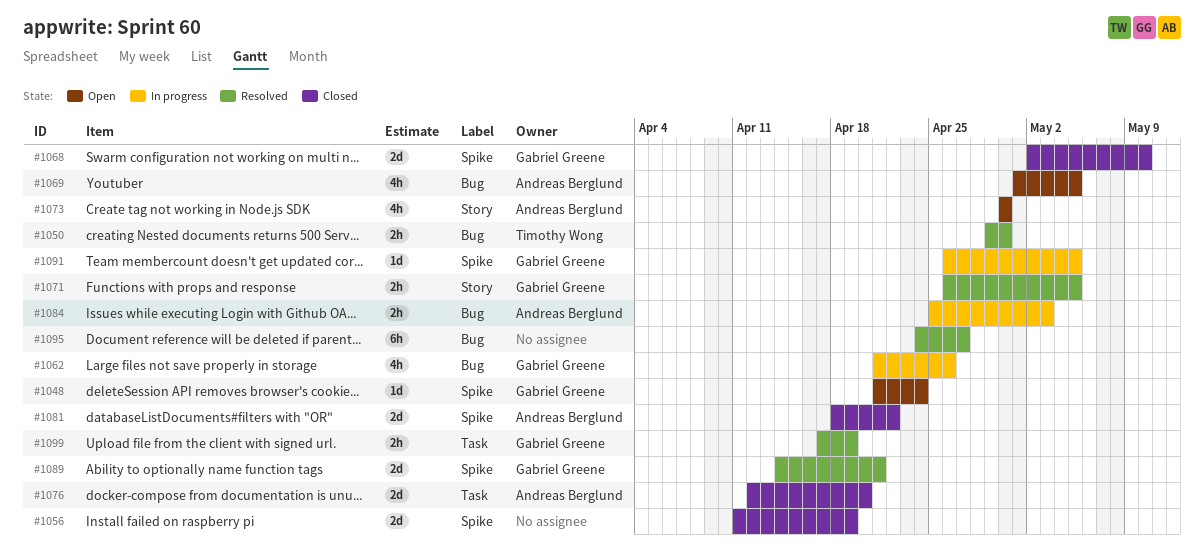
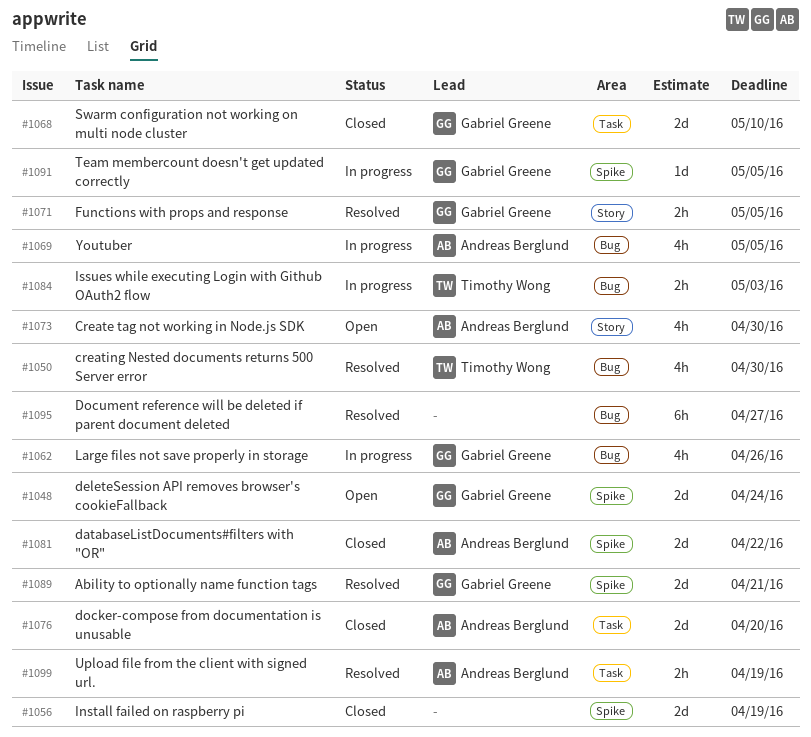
#1048, estimate: 1d -> 2d
#1050, estimate: 2h -> 4h
#1068, label: Spike -> Task
#1069, status: Open -> In progress
#1084, owner: Andreas Berglund -> Timothy Wong
#1099, owner: Gabriel Greene -> Andreas Berglund

